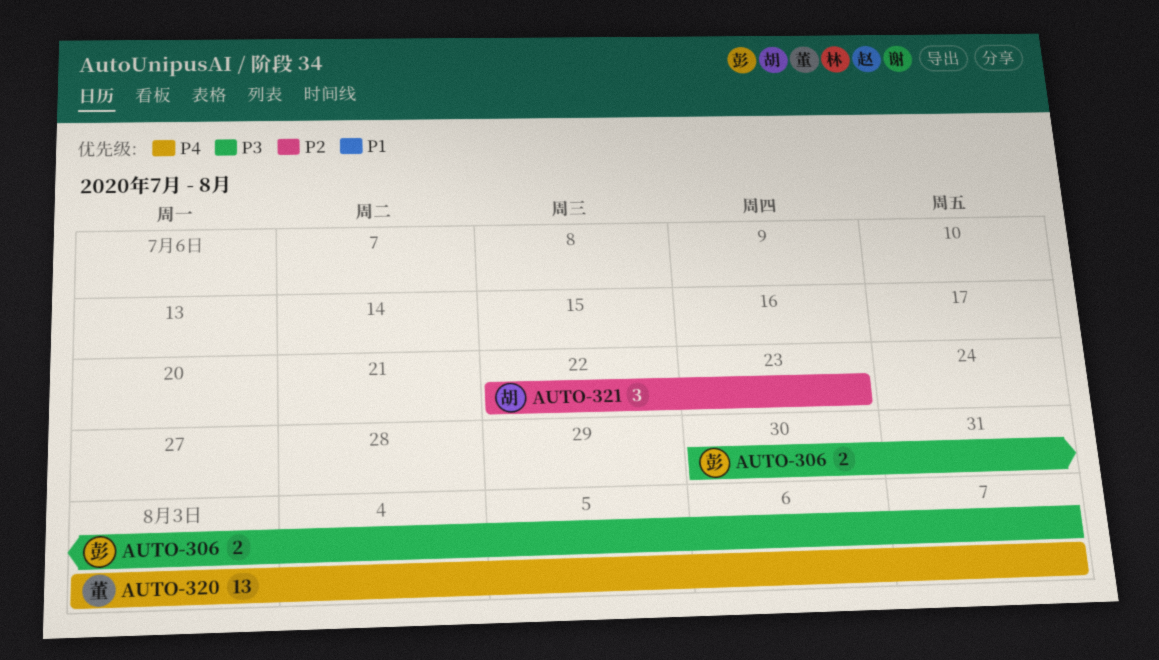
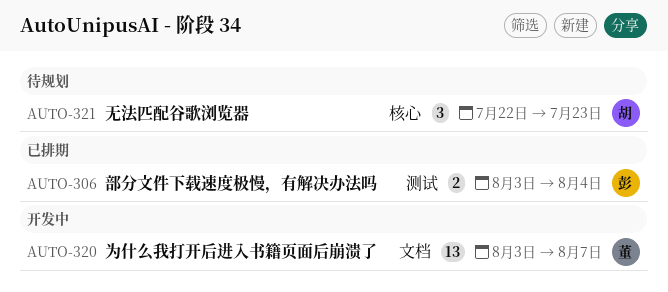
AUTO-306, start: Jul 30 -> Aug 3
AUTO-306, due: Aug 7 -> Aug 4

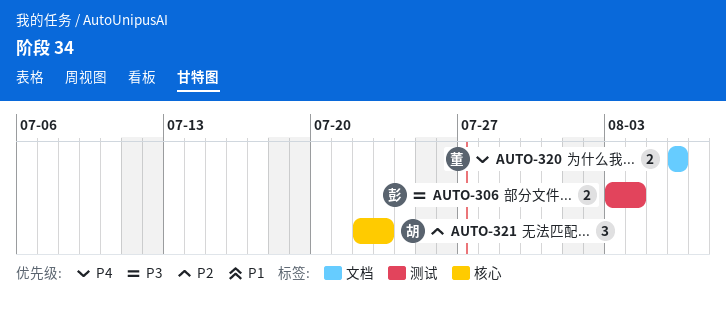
AUTO-320, estimate: 13 -> 2
AUTO-320, start: Aug 3 -> Aug 6
AUTO-320, due: Aug 7 -> Aug 6

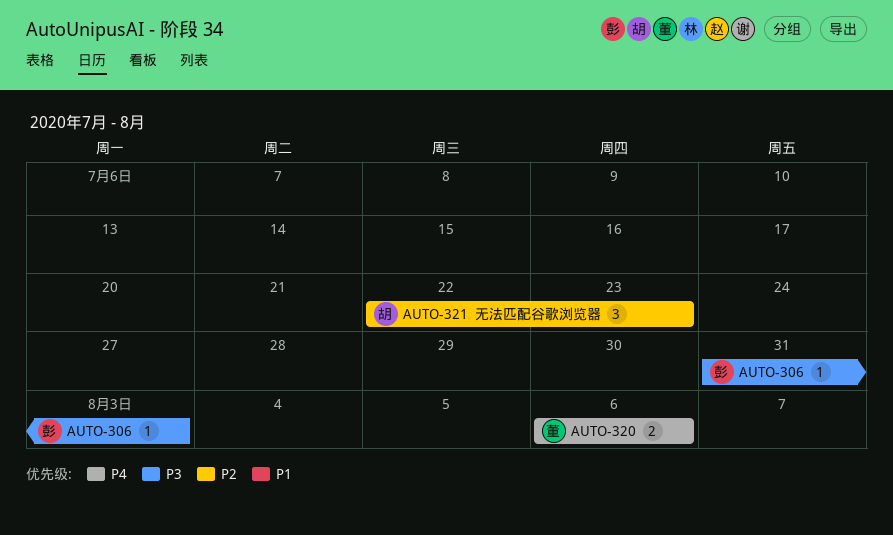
AUTO-306, estimate: 2 -> 1
AUTO-306, start: Aug 3 -> Jul 31
AUTO-306, due: Aug 4 -> Aug 3

